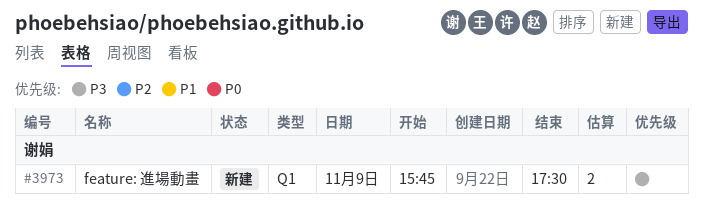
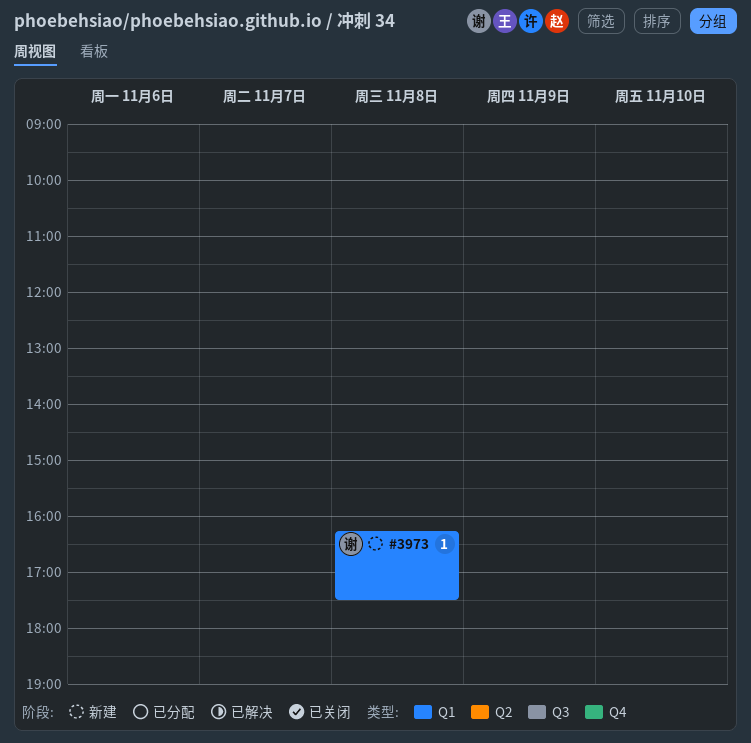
#3973, estimate: 2 -> 1
#3973, day: Nov 9 -> Nov 8
#3973, begins: 15:45 -> 16:15

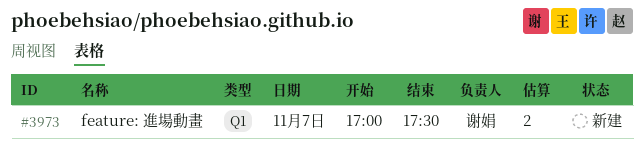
#3973, estimate: 1 -> 2
#3973, day: Nov 8 -> Nov 7
#3973, begins: 16:15 -> 17:00

